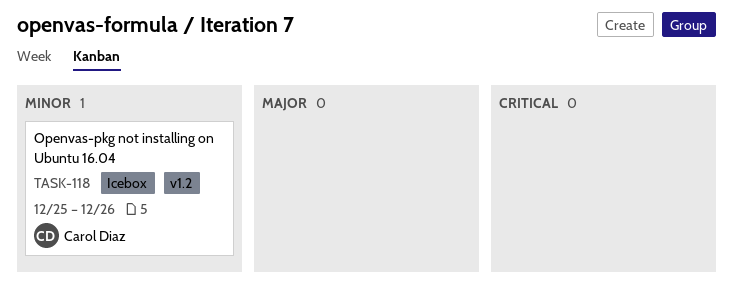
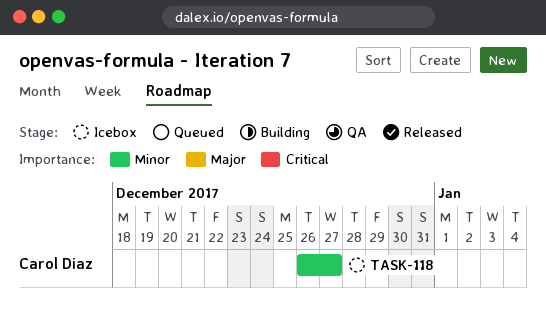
TASK-118, start: Dec 25 -> Dec 26
TASK-118, due: Dec 26 -> Dec 27

